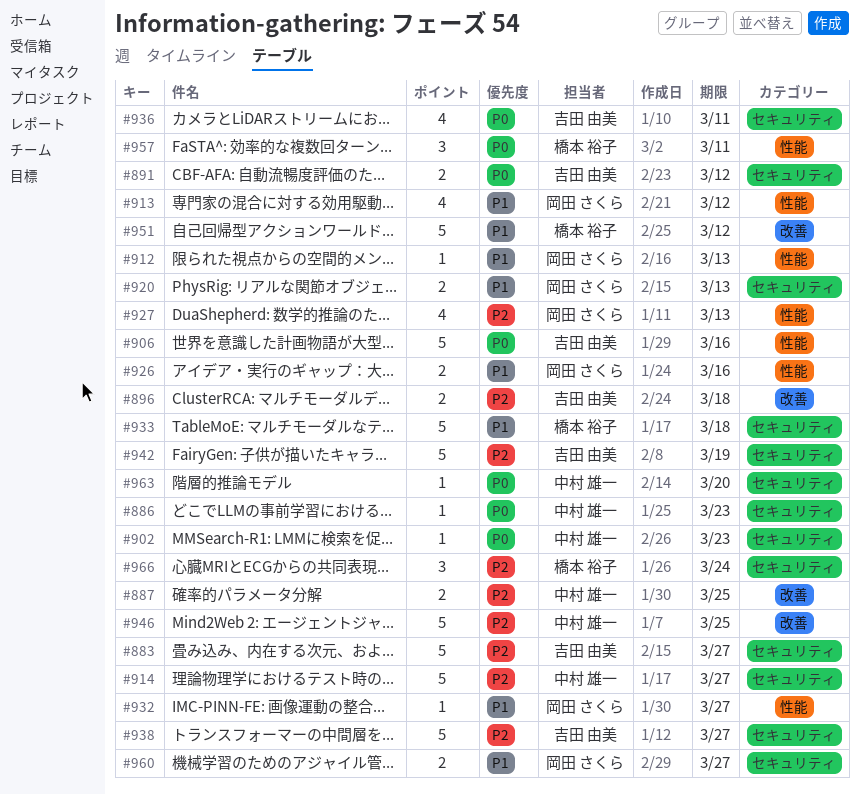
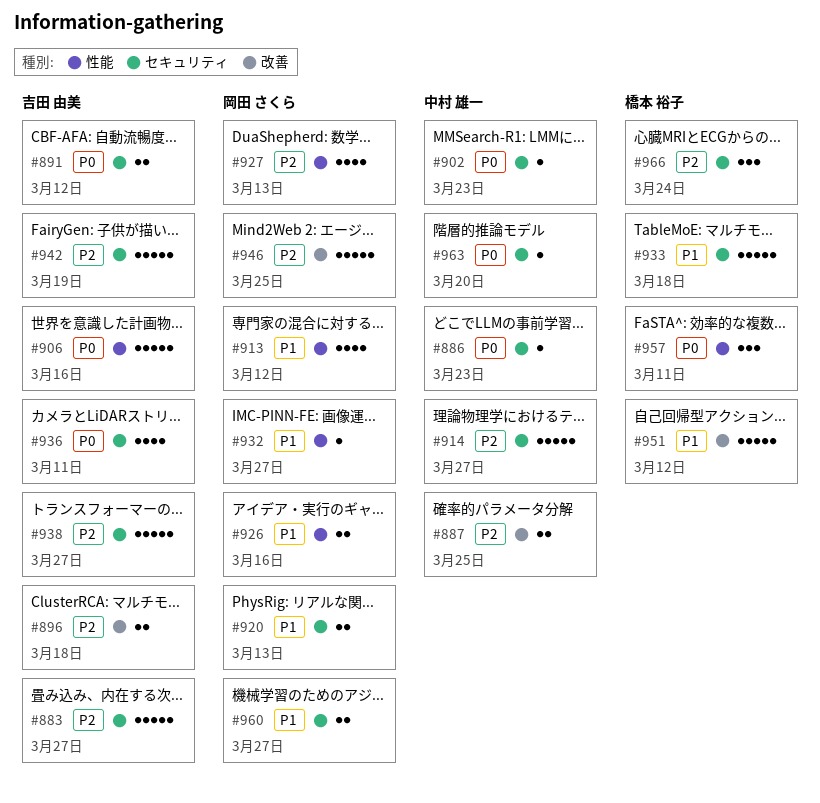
#912: present -> none
#946, owner: 中村 雄一 -> 岡田 さくら

